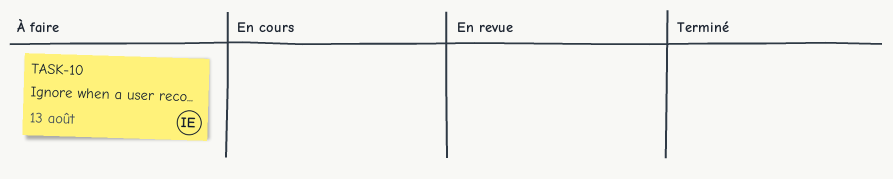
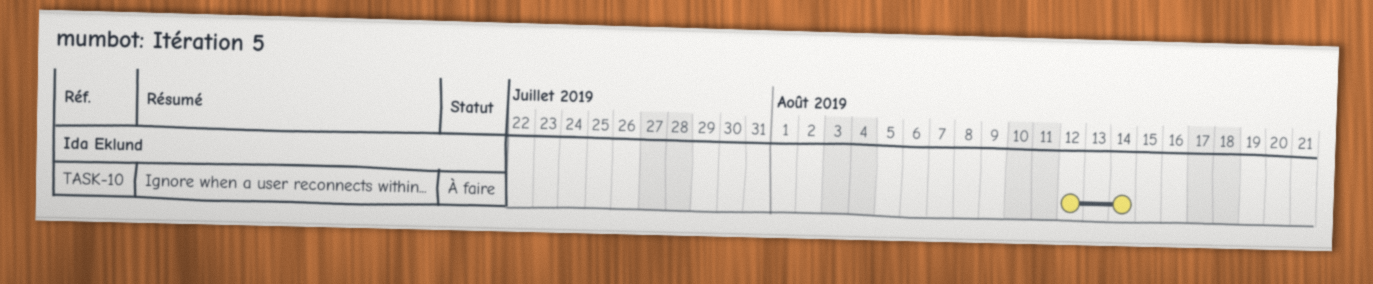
TASK-10, due: Aug 13 -> Aug 14

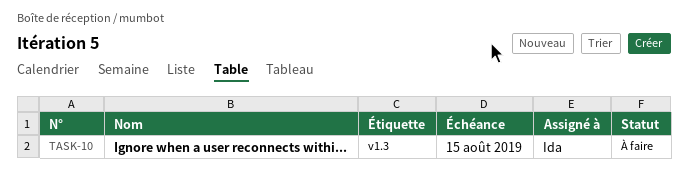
TASK-10, due: Aug 14 -> Aug 15

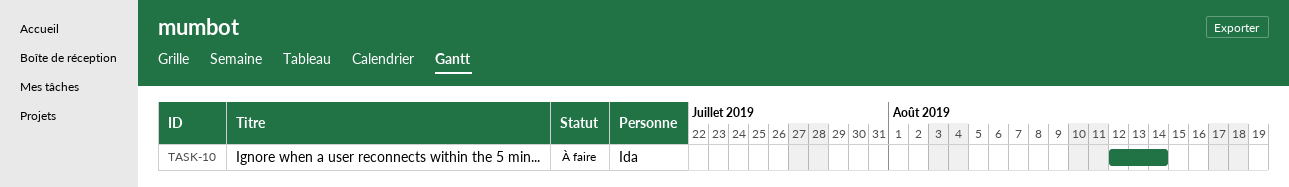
TASK-10, due: Aug 15 -> Aug 14

